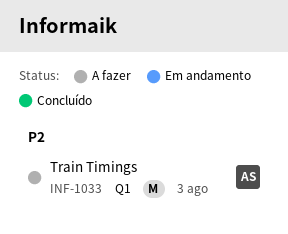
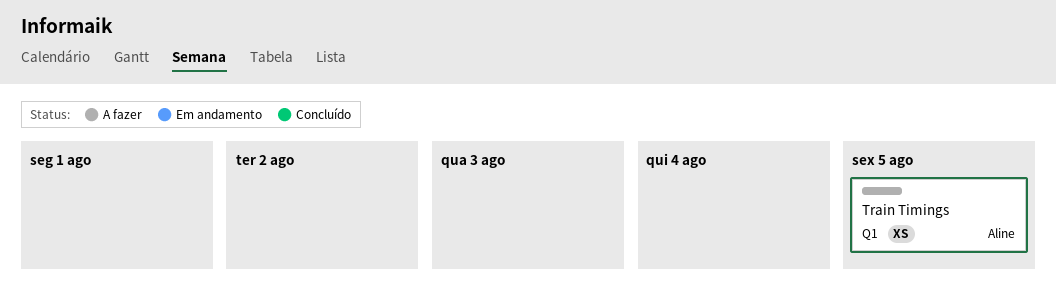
Train Timings, estimate: M -> XS
Train Timings, due: Aug 3 -> Aug 5

